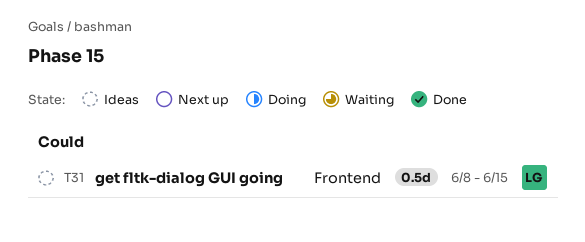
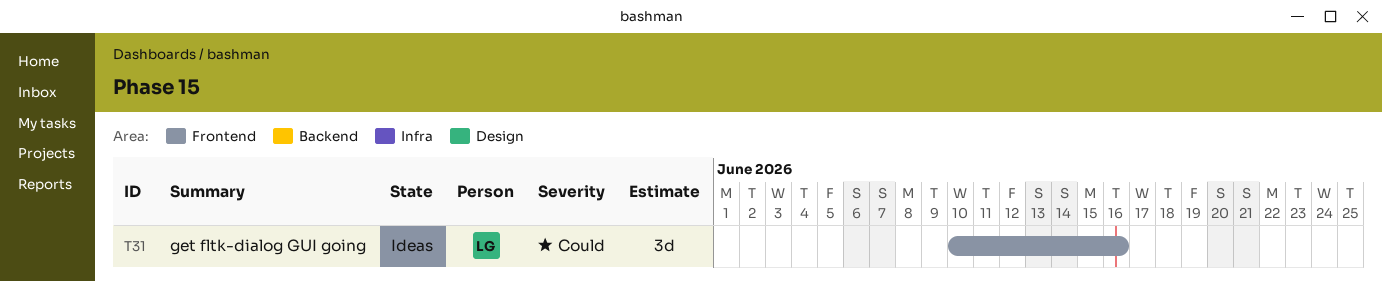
T31, estimate: 0.5d -> 3d
T31, start: Jun 8 -> Jun 10
T31, due: Jun 15 -> Jun 16

